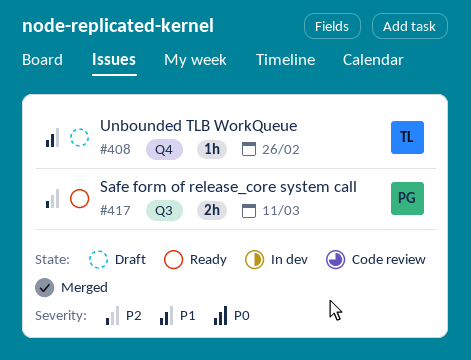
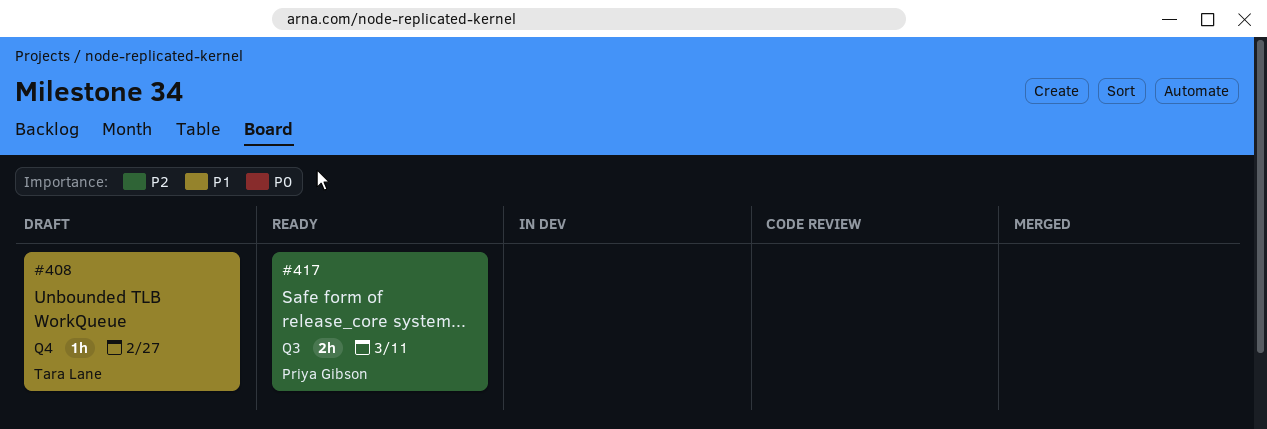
#408, due: Feb 26 -> Feb 27

